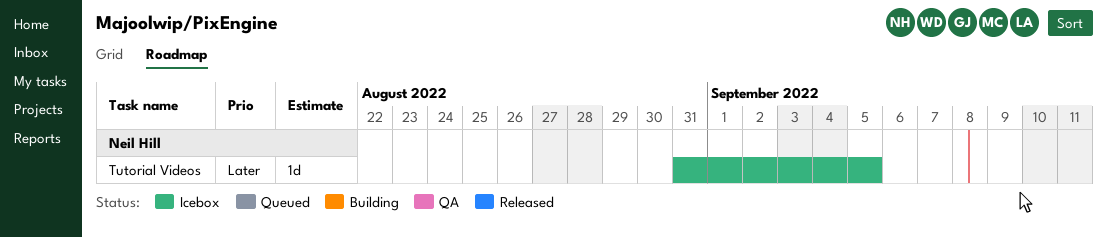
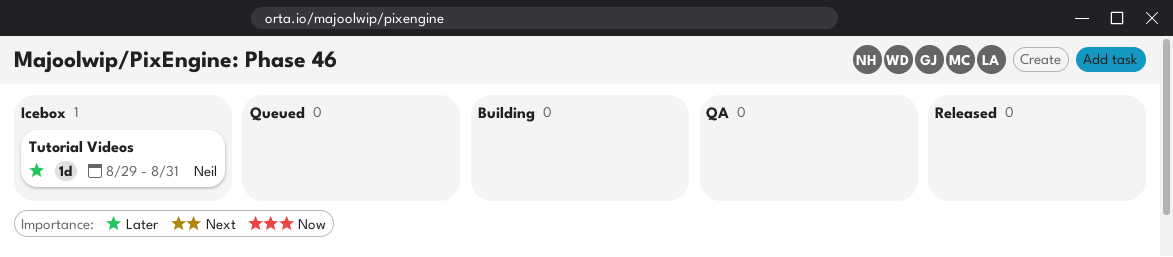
Tutorial Videos, start: Aug 31 -> Aug 29
Tutorial Videos, due: Sep 5 -> Aug 31

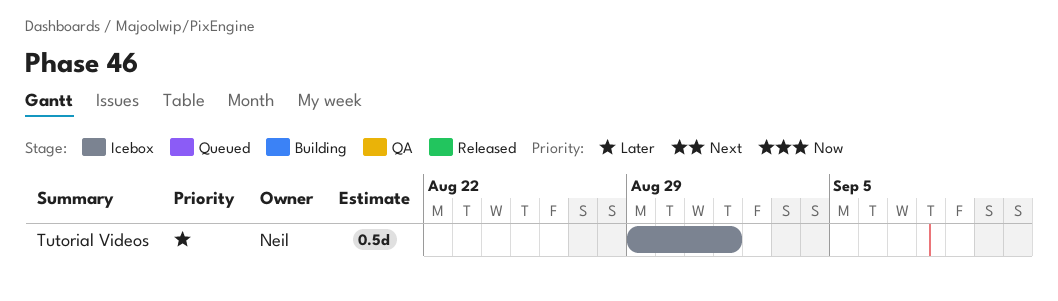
Tutorial Videos, estimate: 1d -> 0.5d
Tutorial Videos, due: Aug 31 -> Sep 1

